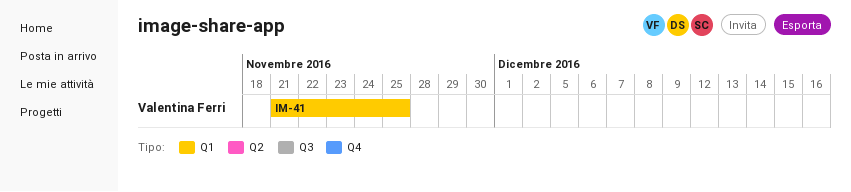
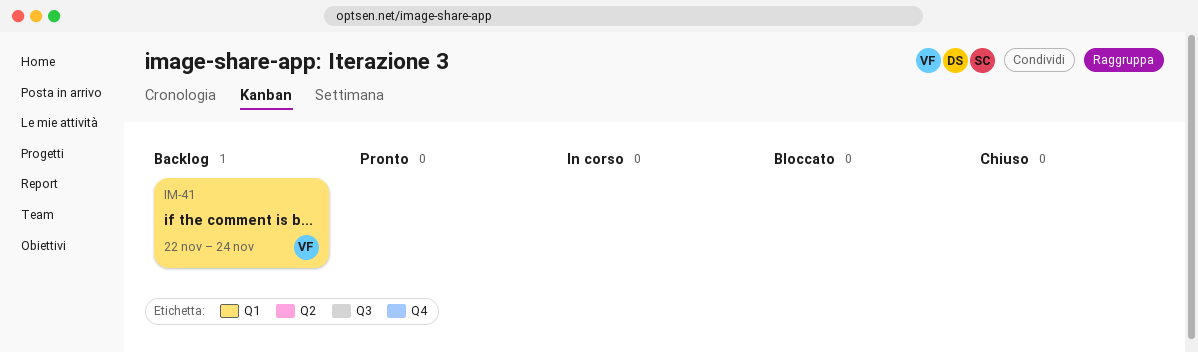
IM-41, start: Nov 21 -> Nov 22
IM-41, due: Nov 25 -> Nov 24

